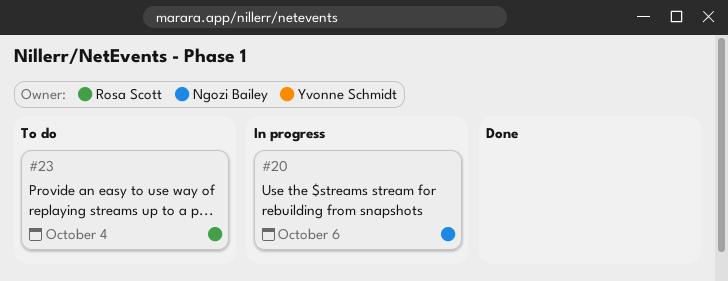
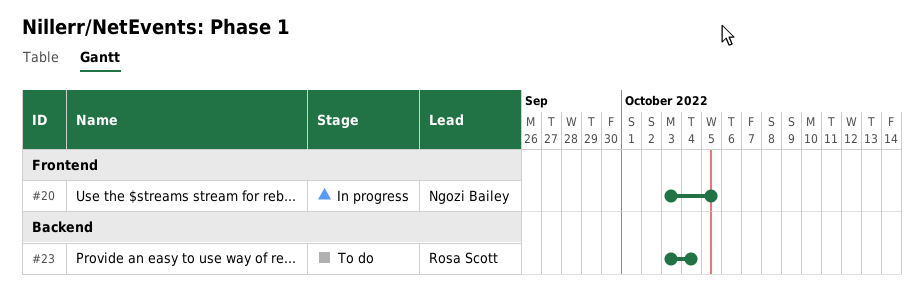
#20, due: Oct 6 -> Oct 5

